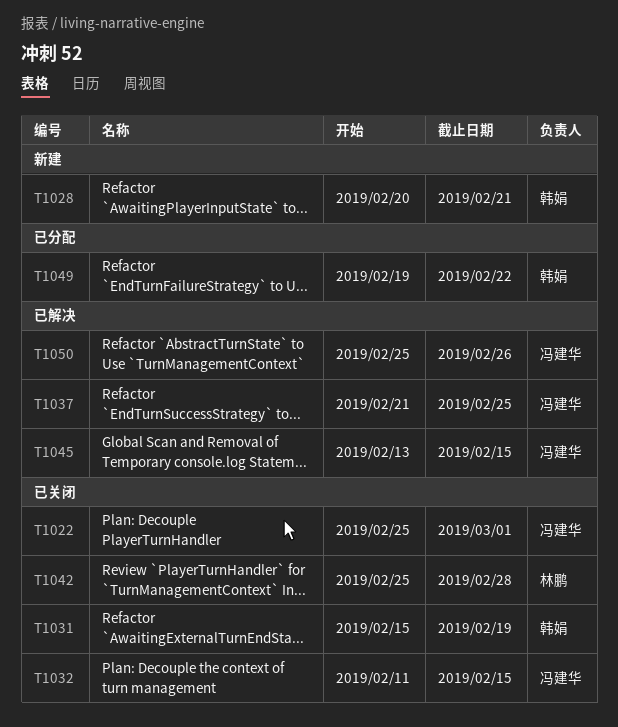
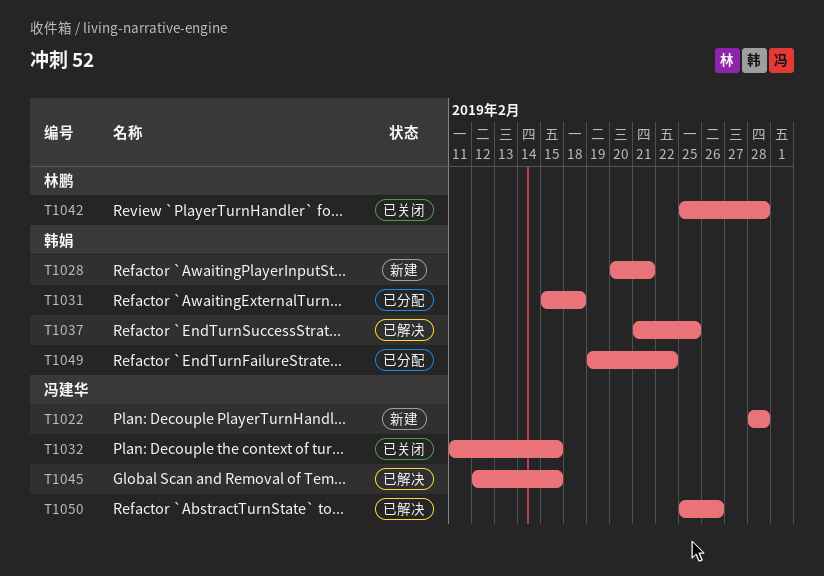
T1022, status: 已关闭 -> 新建
T1022, start: Feb 25 -> Feb 28
T1022, due: Mar 1 -> Feb 28
T1031, status: 已关闭 -> 已分配
T1031, due: Feb 19 -> Feb 18
T1037, owner: 冯建华 -> 韩娟
T1045, start: Feb 13 -> Feb 12

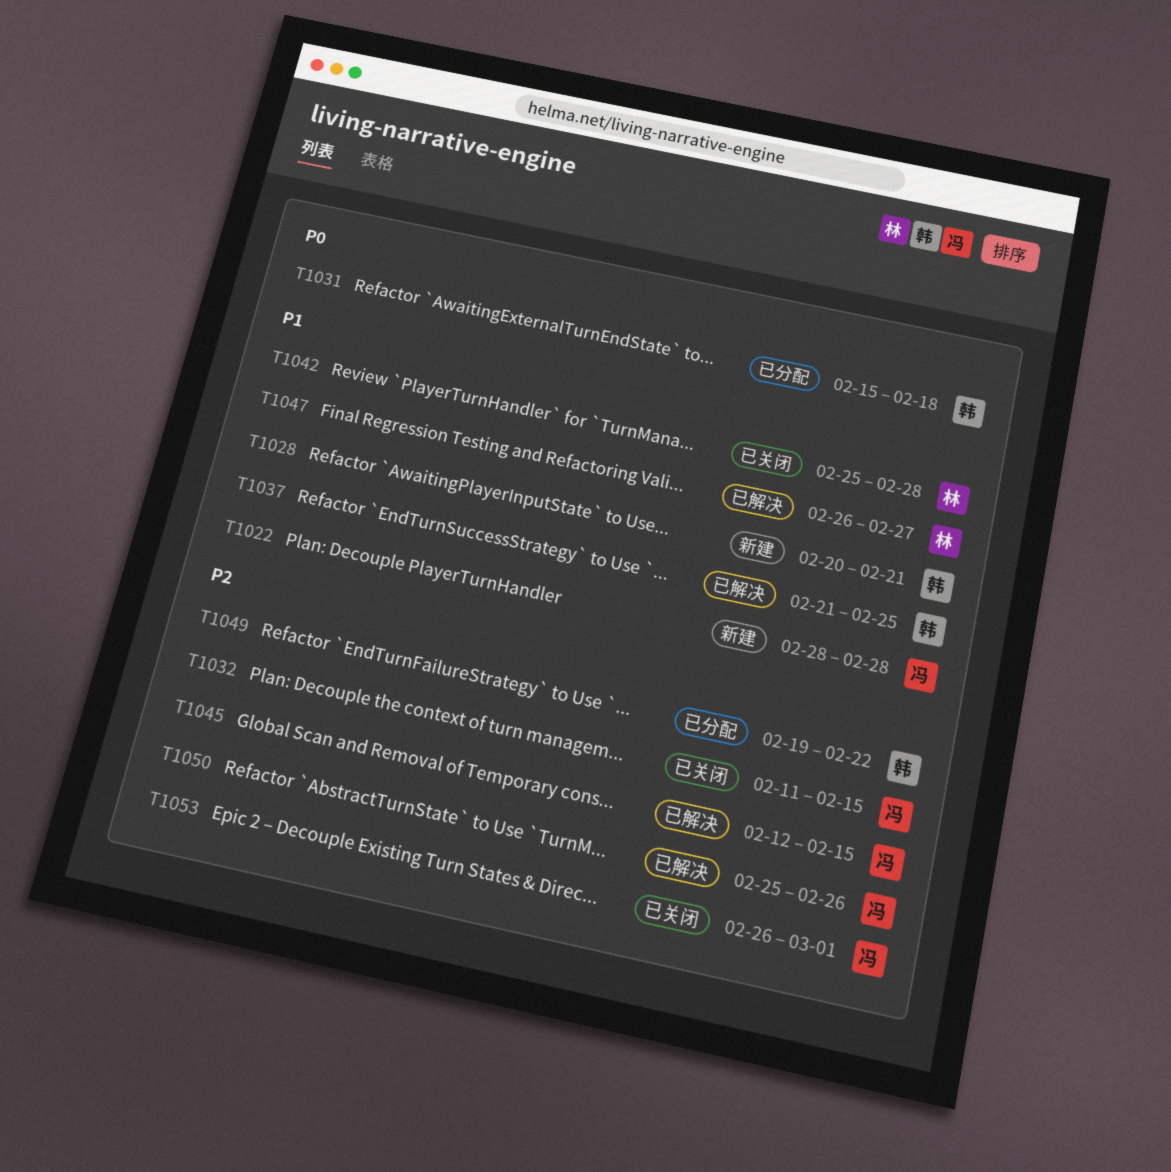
T1047: none -> present
T1053: none -> present

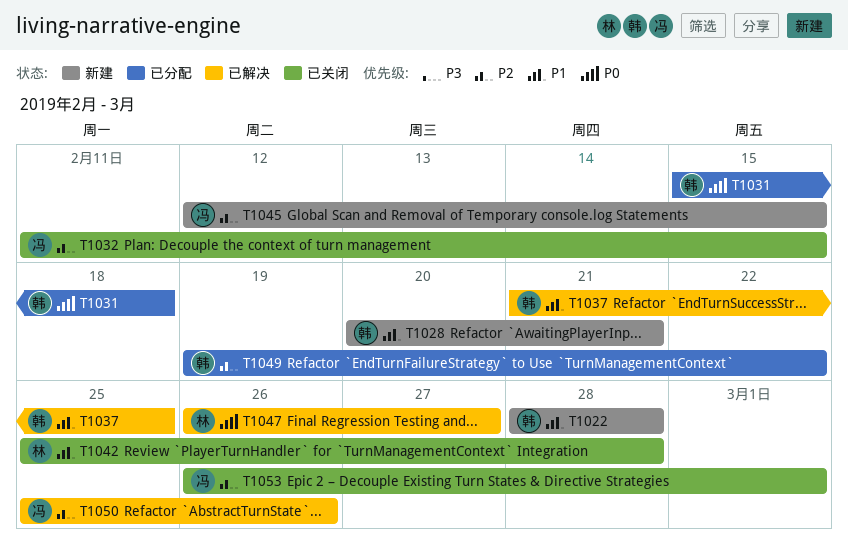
T1022, owner: 冯 -> 韩
T1045, status: 已解决 -> 新建
T1047, priority: P1 -> P0

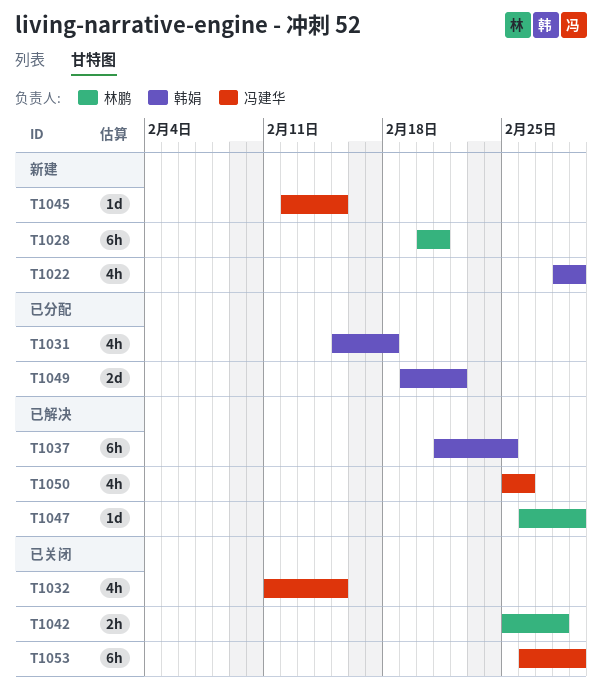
T1022, due: Feb 28 -> Mar 1
T1028, owner: 韩娟 -> 林鹏
T1047, due: Feb 27 -> Mar 1

